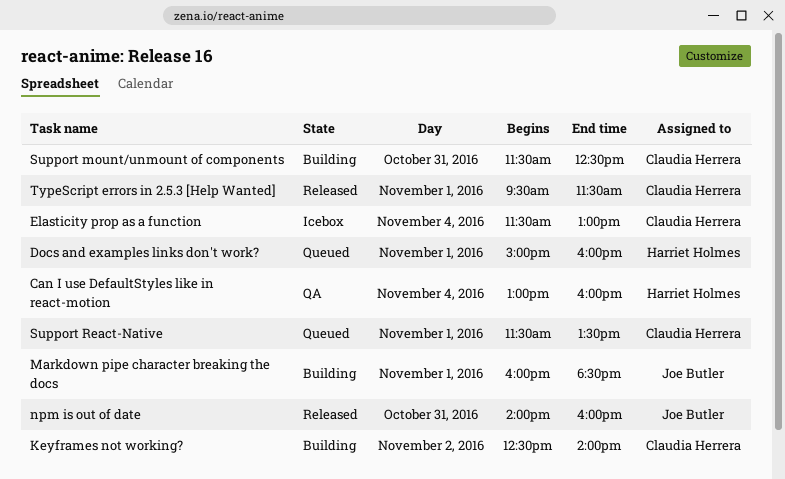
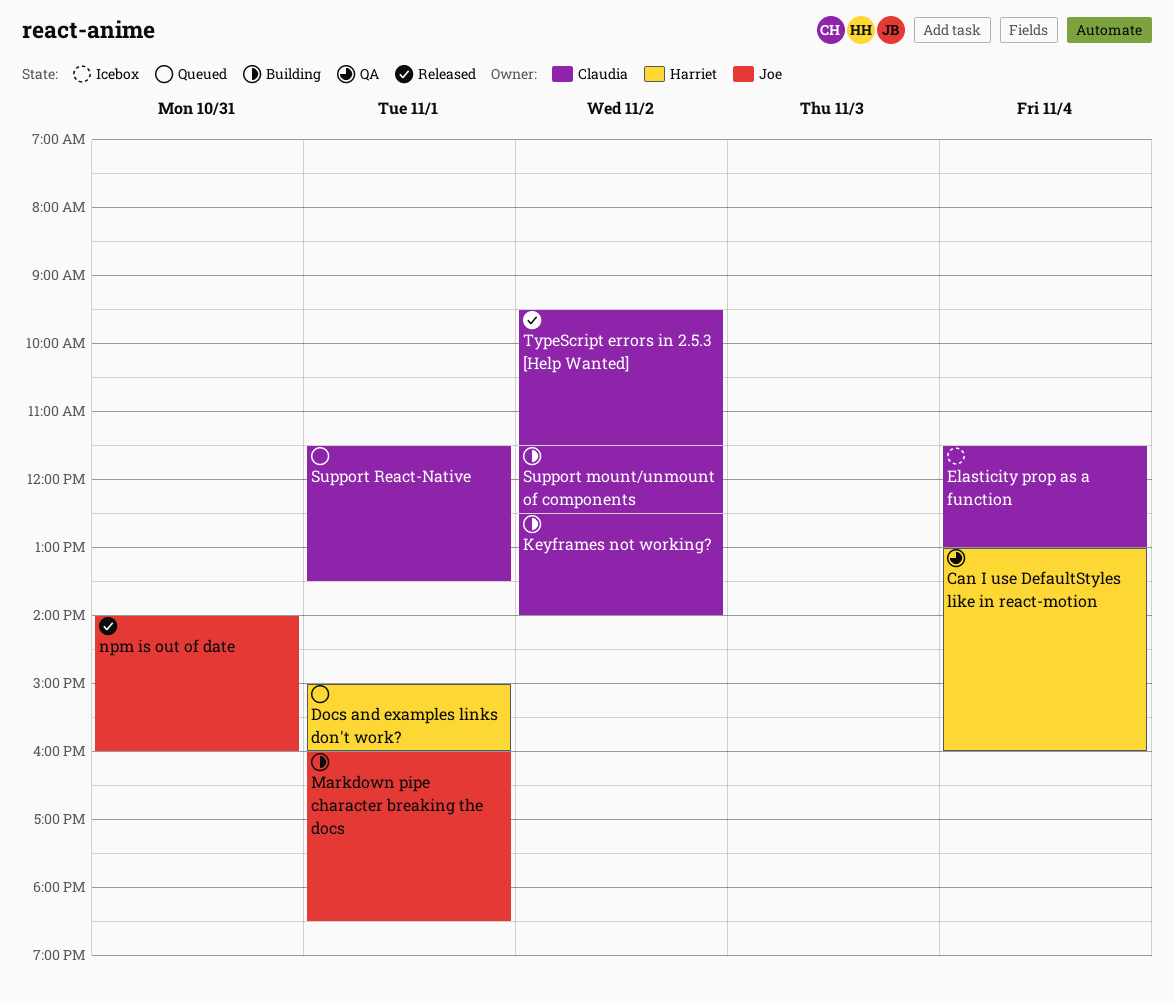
Support mount/unmount of components, day: Oct 31 -> Nov 2
TypeScript errors in 2.5.3 [Help Wanted], day: Nov 1 -> Nov 2

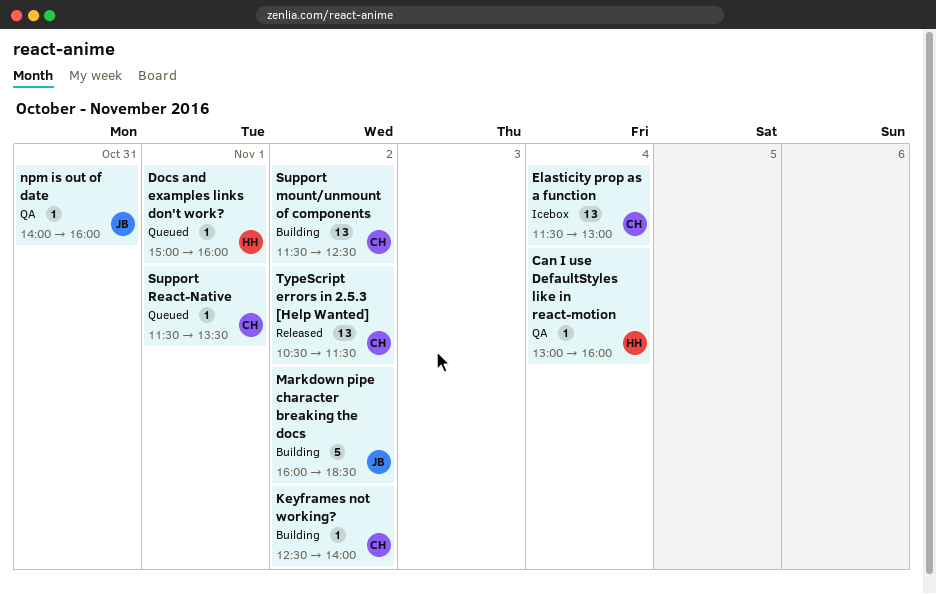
Markdown pipe character breaking the docs, day: Nov 1 -> Nov 2
npm is out of date, status: Released -> QA
TypeScript errors in 2.5.3 [Help Wanted], begins: 09:30 -> 10:30

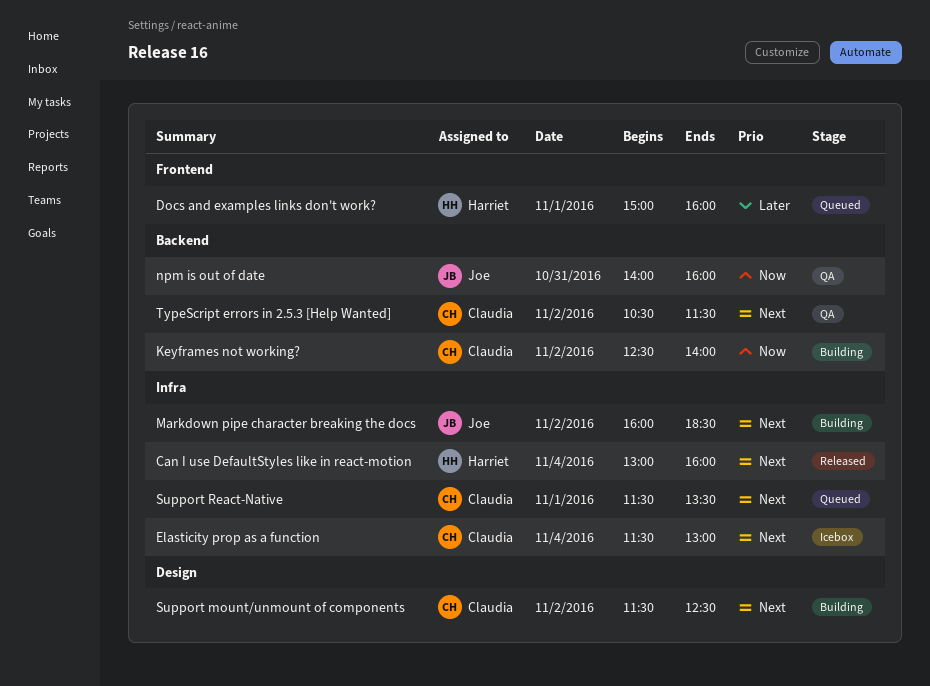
Can I use DefaultStyles like in react-motion, status: QA -> Released
TypeScript errors in 2.5.3 [Help Wanted], status: Released -> QA

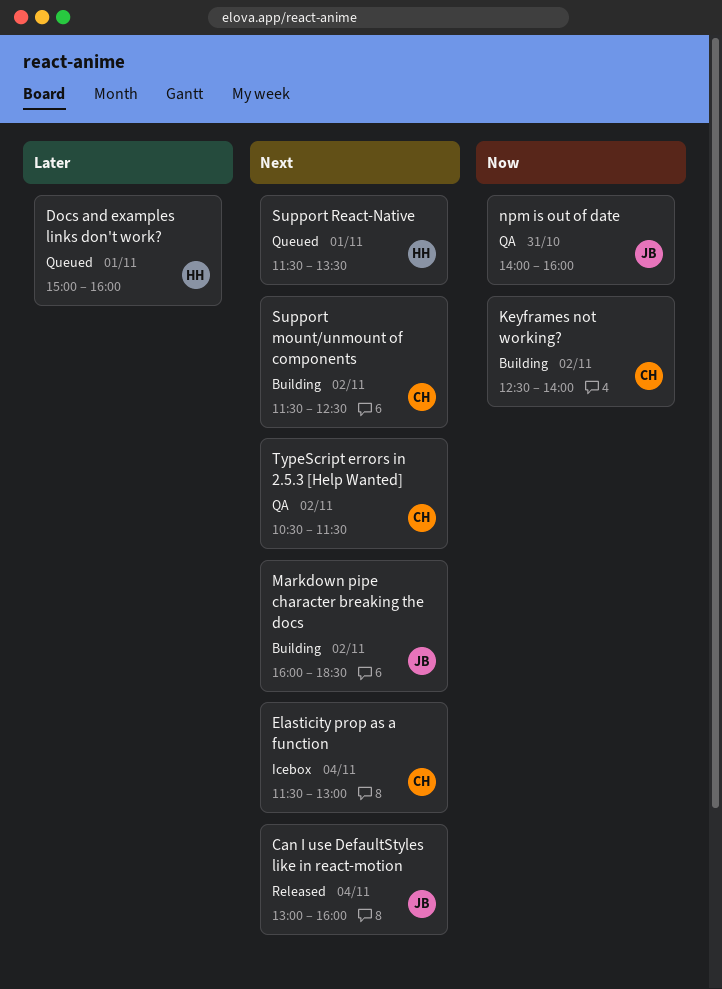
Can I use DefaultStyles like in react-motion, owner: Harriet -> Joe
Support React-Native, owner: Claudia -> Harriet

